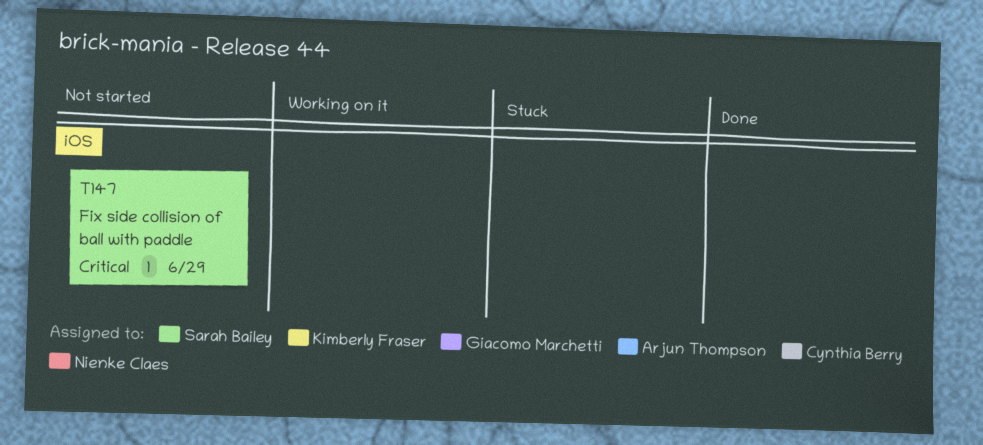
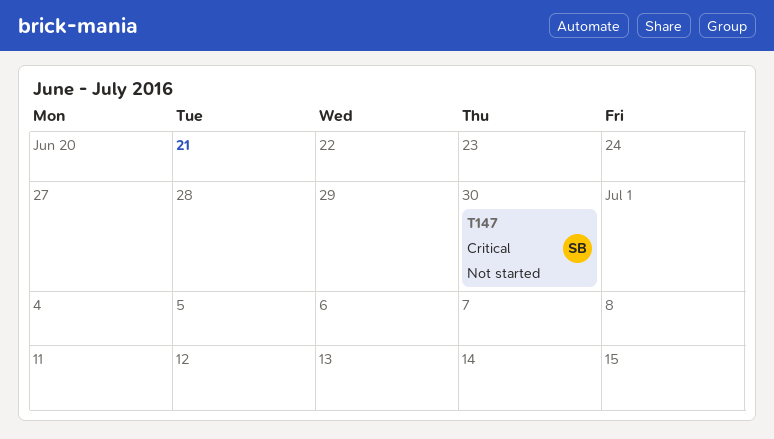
T147, due: Jun 29 -> Jun 30

